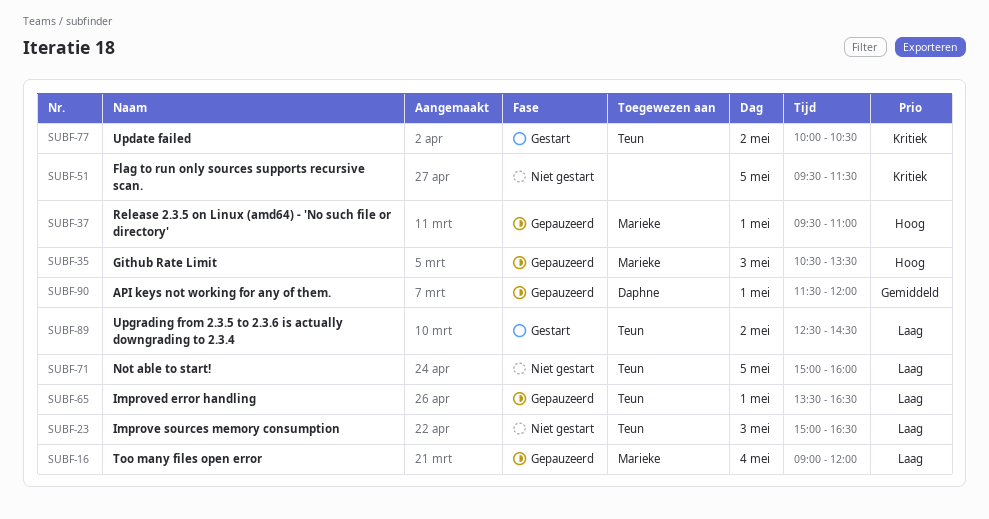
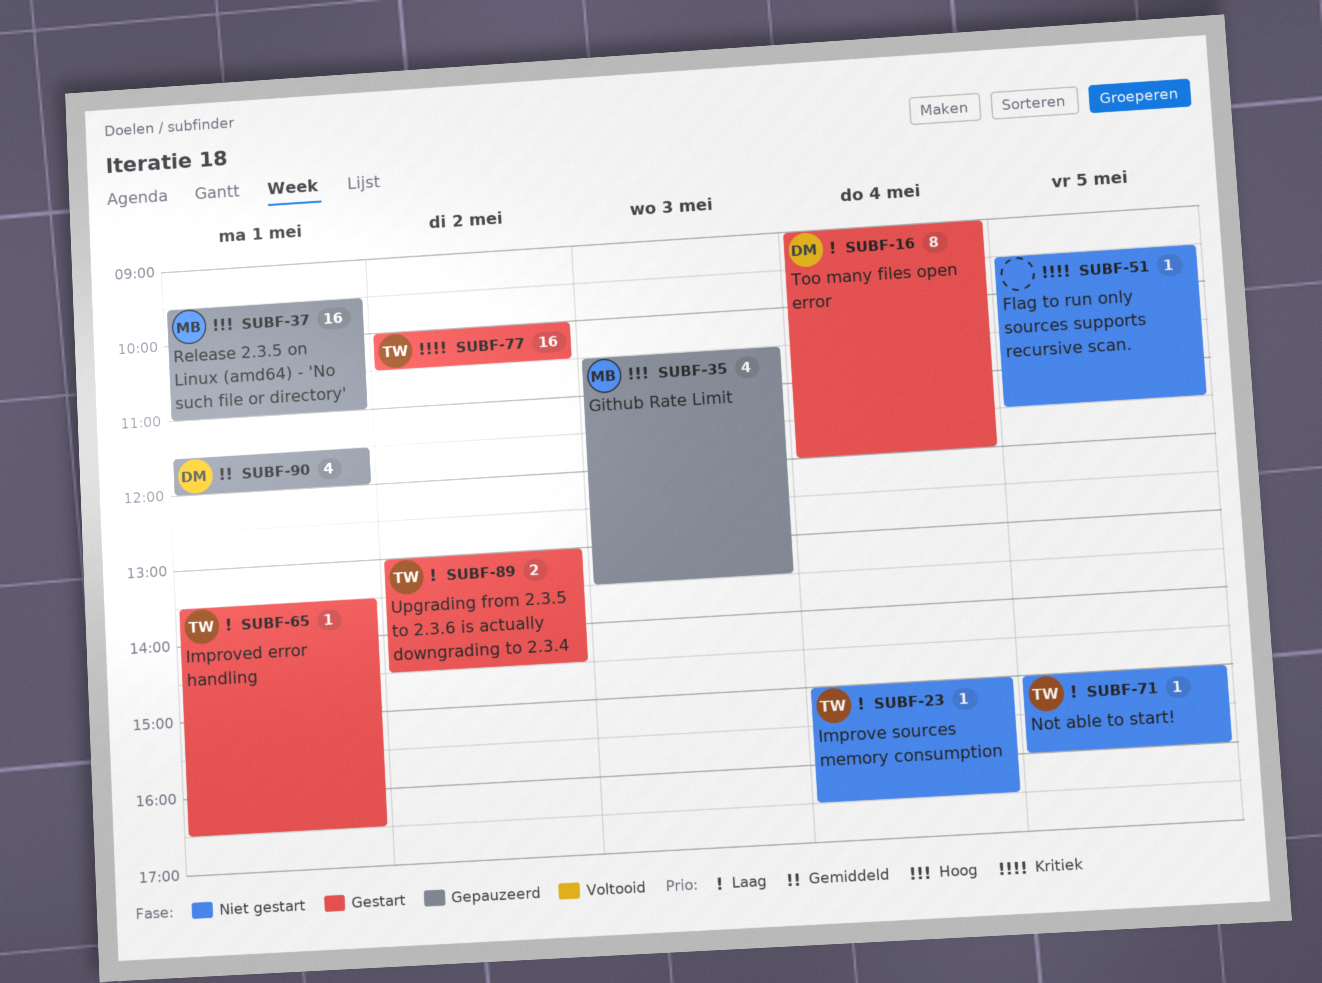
SUBF-16, status: Gepauzeerd -> Gestart
SUBF-16, owner: Marieke -> Daphne
SUBF-23, day: May 3 -> May 4
SUBF-65, status: Gepauzeerd -> Gestart
SUBF-89, begins: 12:30 -> 13:00

